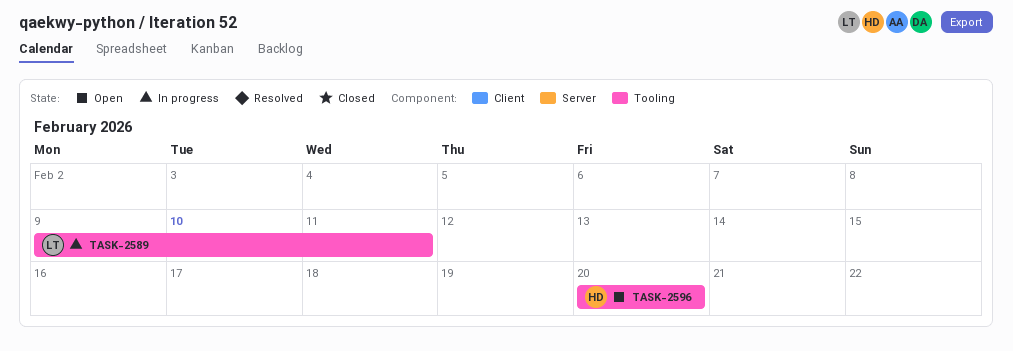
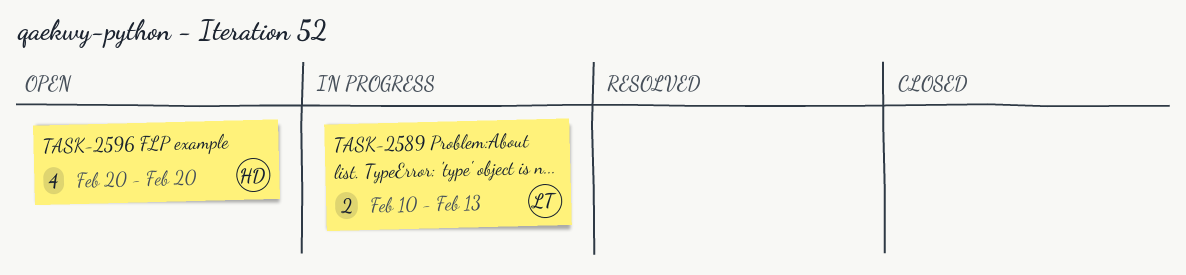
TASK-2589, start: Feb 9 -> Feb 10
TASK-2589, due: Feb 11 -> Feb 13

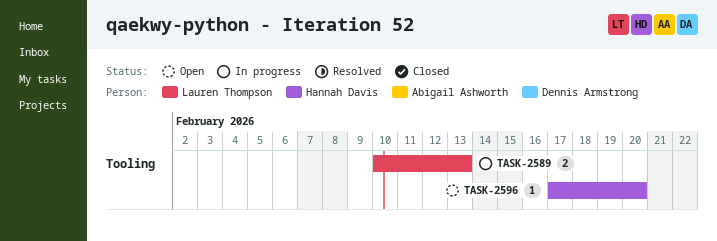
TASK-2596, estimate: 4 -> 1
TASK-2596, start: Feb 20 -> Feb 17

